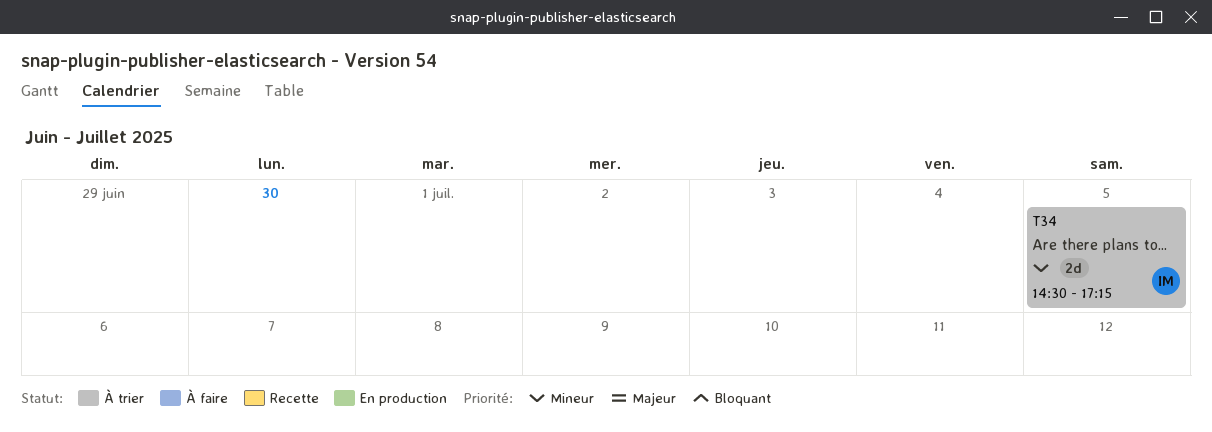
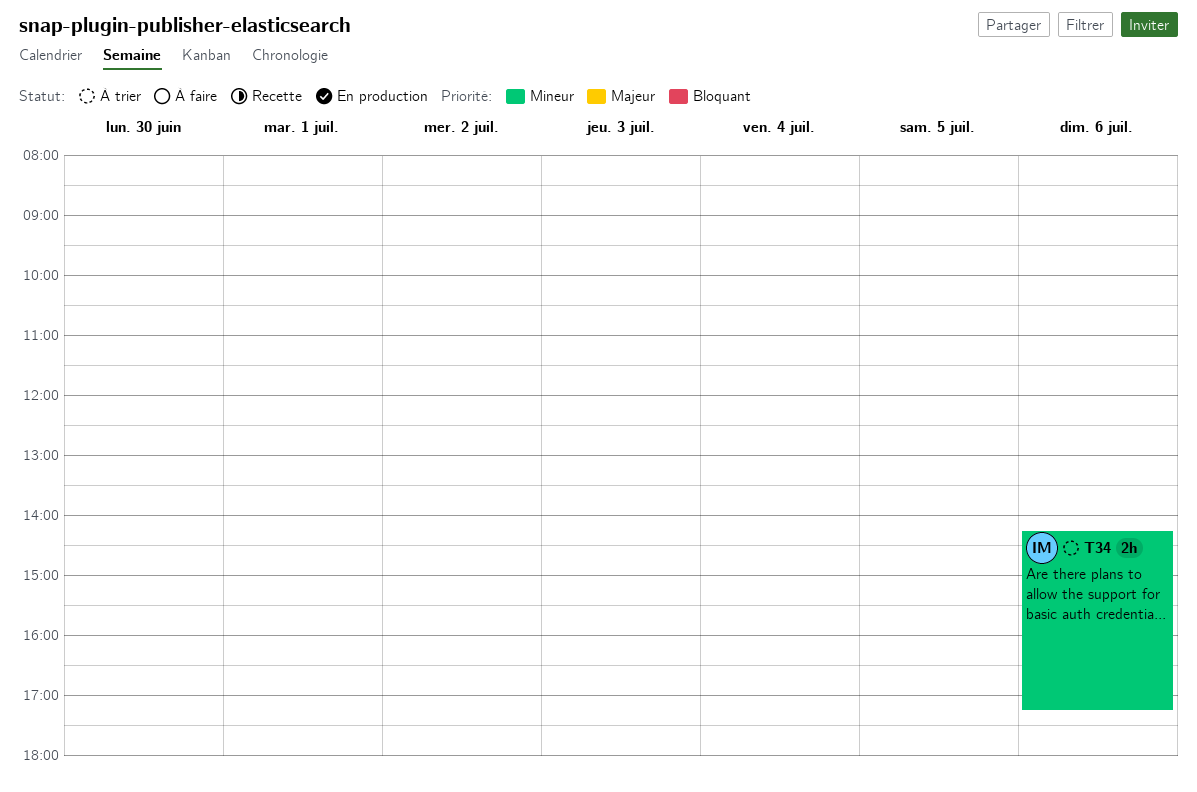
T34, estimate: 2d -> 2h
T34, day: Jul 5 -> Jul 6
T34, begins: 14:30 -> 14:15

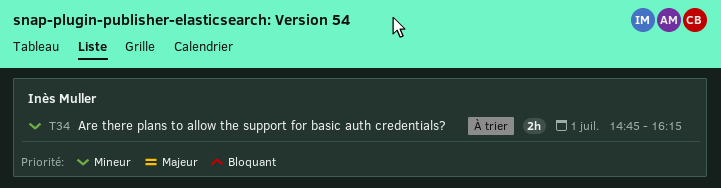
T34, day: Jul 6 -> Jul 1
T34, begins: 14:15 -> 14:45
T34, ends: 17:15 -> 16:15

